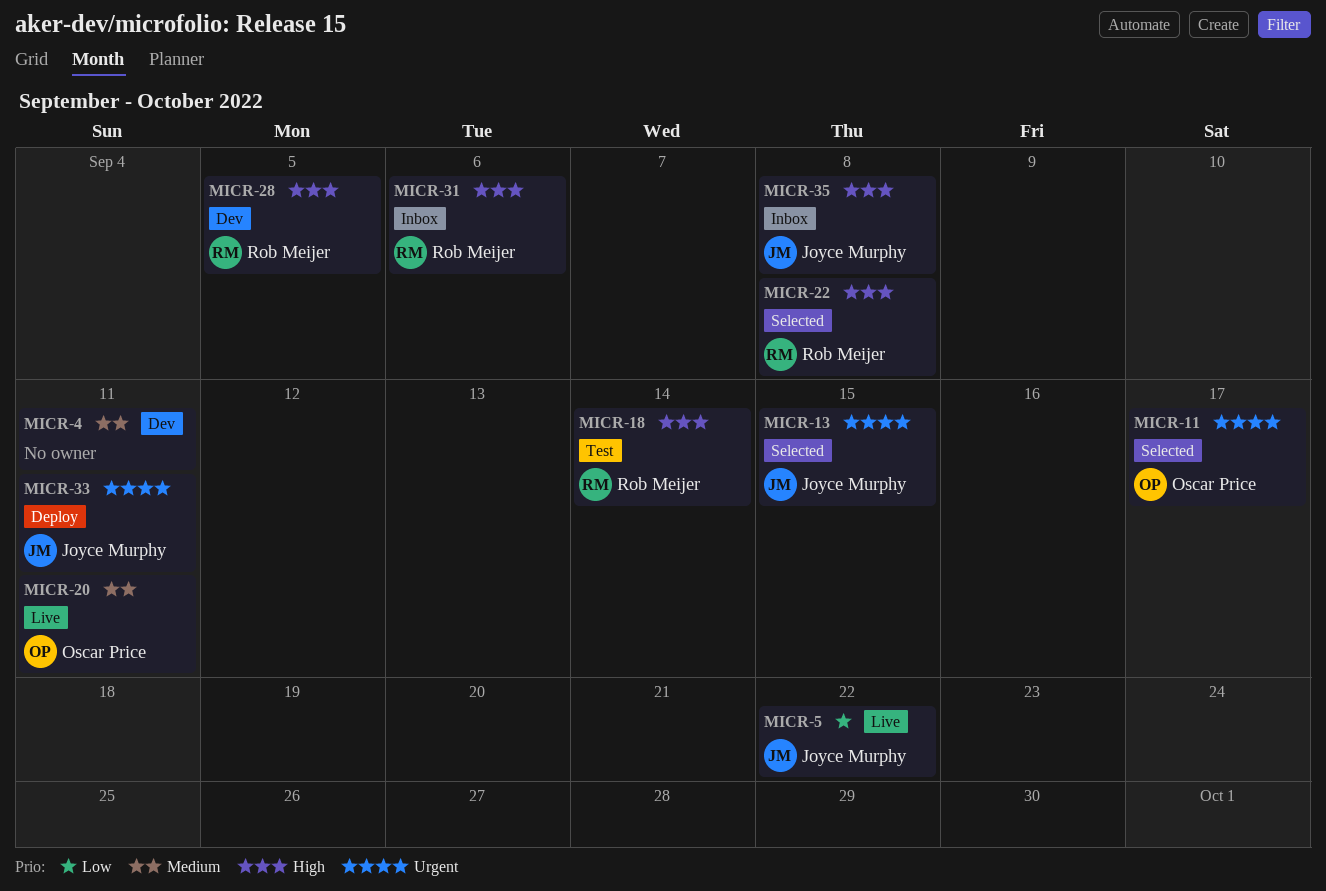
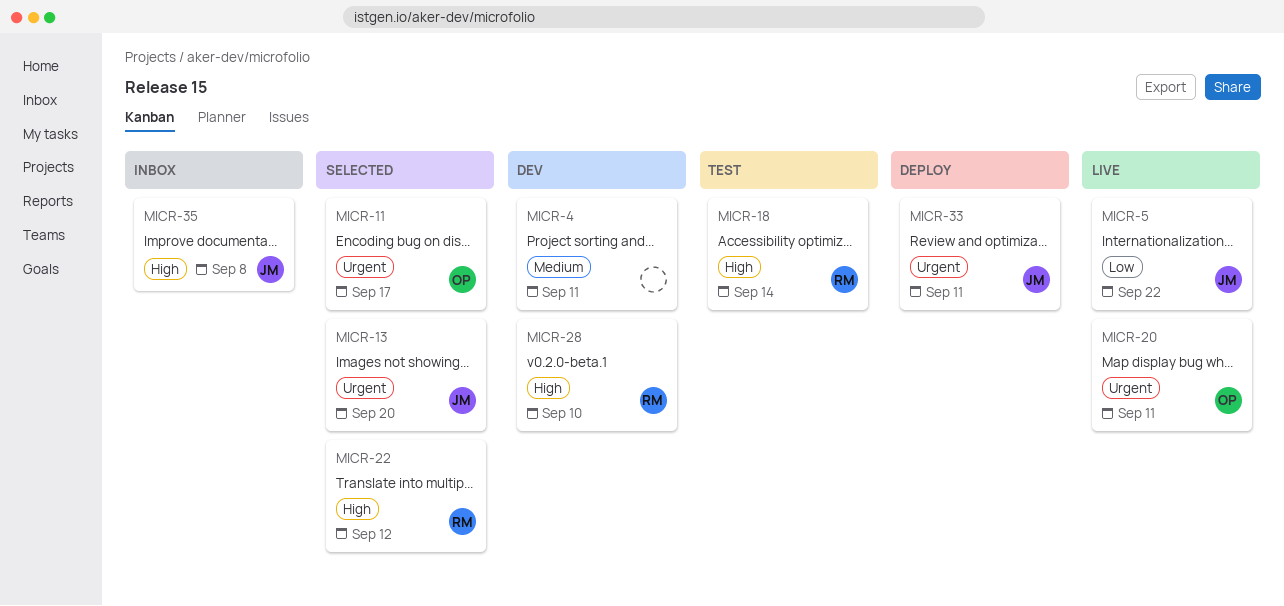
MICR-13, due: Sep 15 -> Sep 20
MICR-20, priority: Medium -> Urgent
MICR-22, due: Sep 8 -> Sep 12
MICR-28, due: Sep 5 -> Sep 10
MICR-31: present -> none

